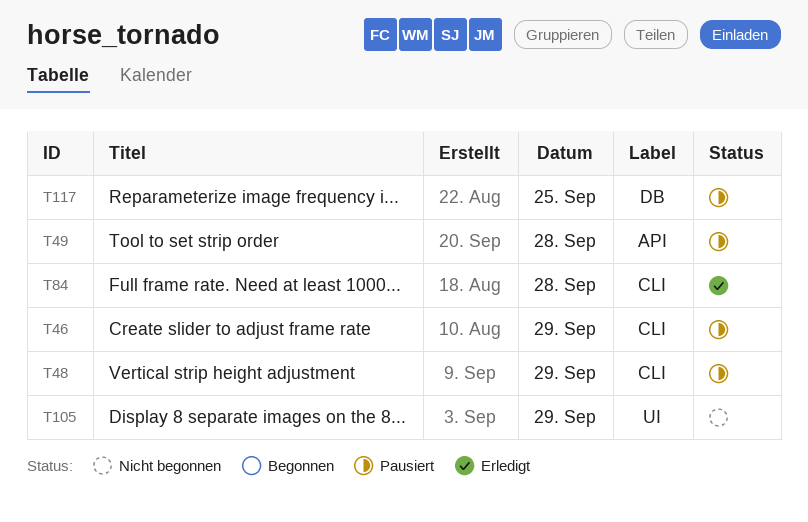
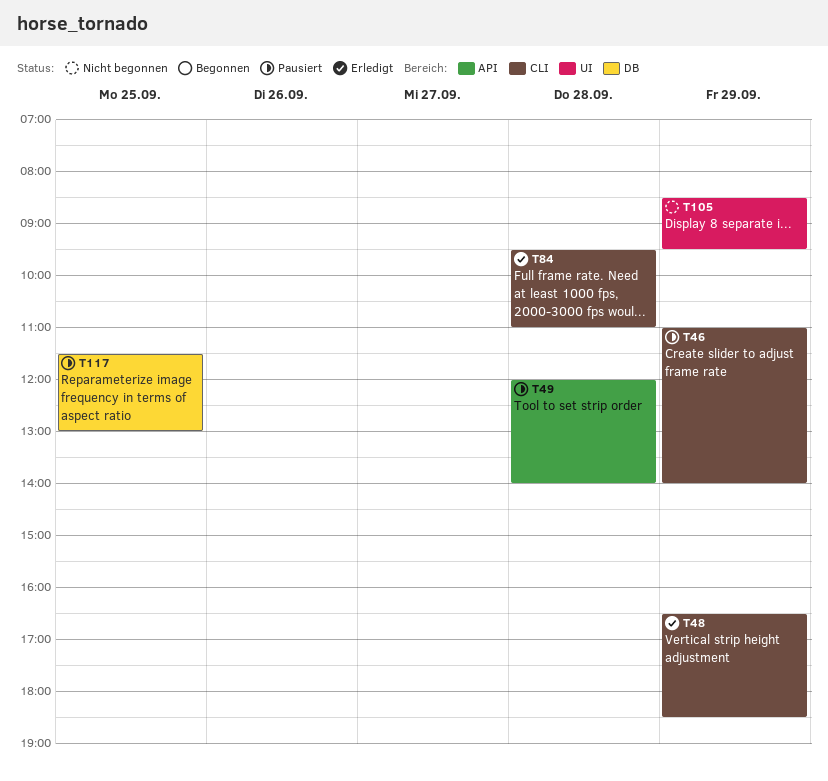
T48, status: Pausiert -> Erledigt

